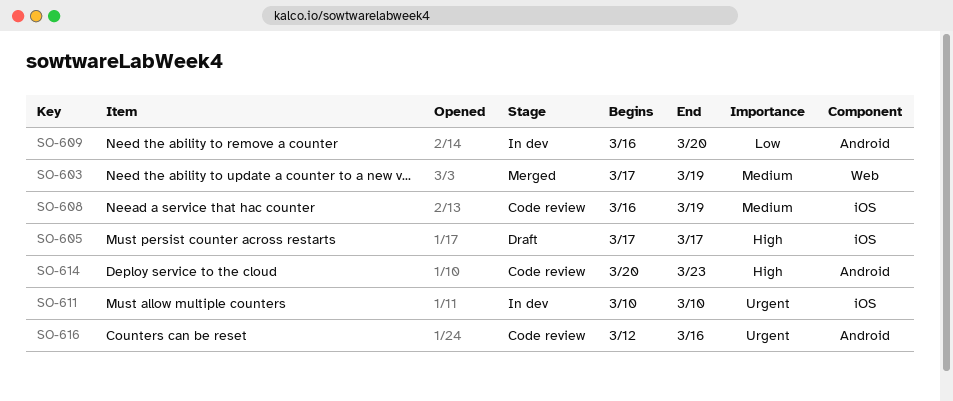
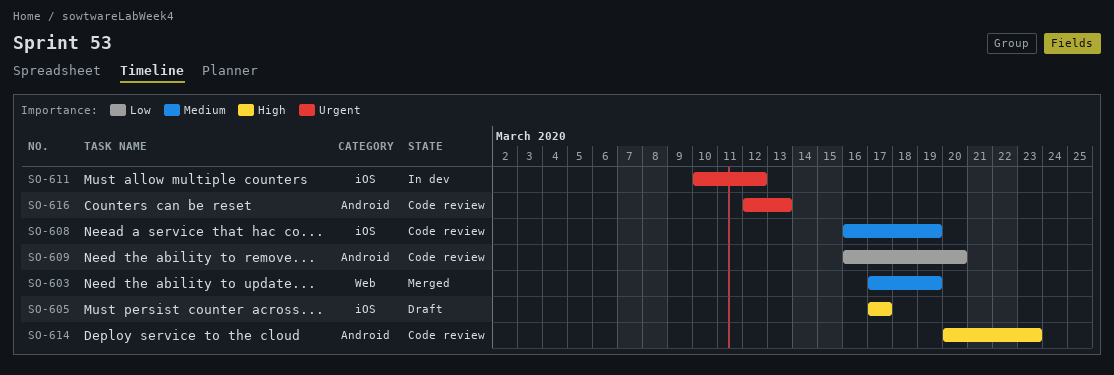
SO-609, status: In dev -> Code review
SO-611, due: Mar 10 -> Mar 12
SO-616, due: Mar 16 -> Mar 13

